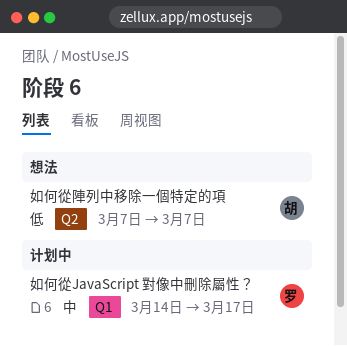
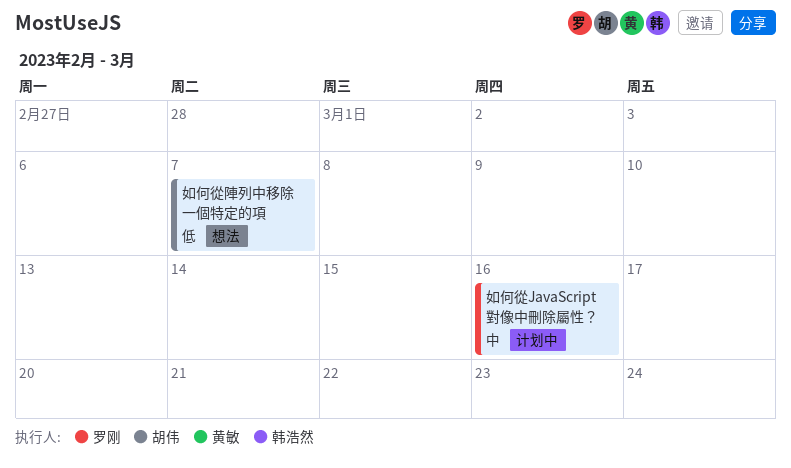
如何從JavaScript 對像中刪除屬性？, due: Mar 17 -> Mar 16

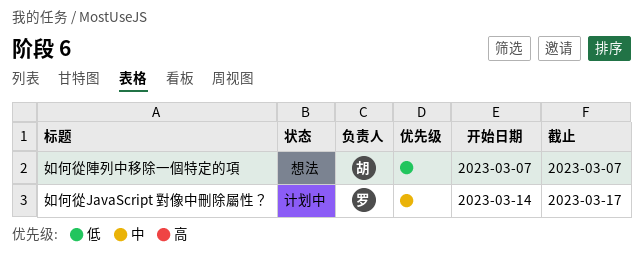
如何從JavaScript 對像中刪除屬性？, due: Mar 16 -> Mar 17

